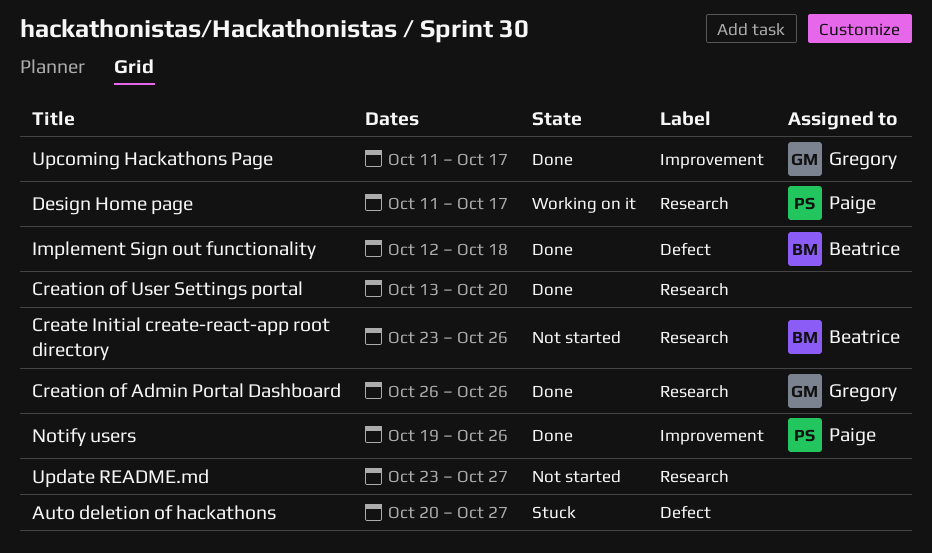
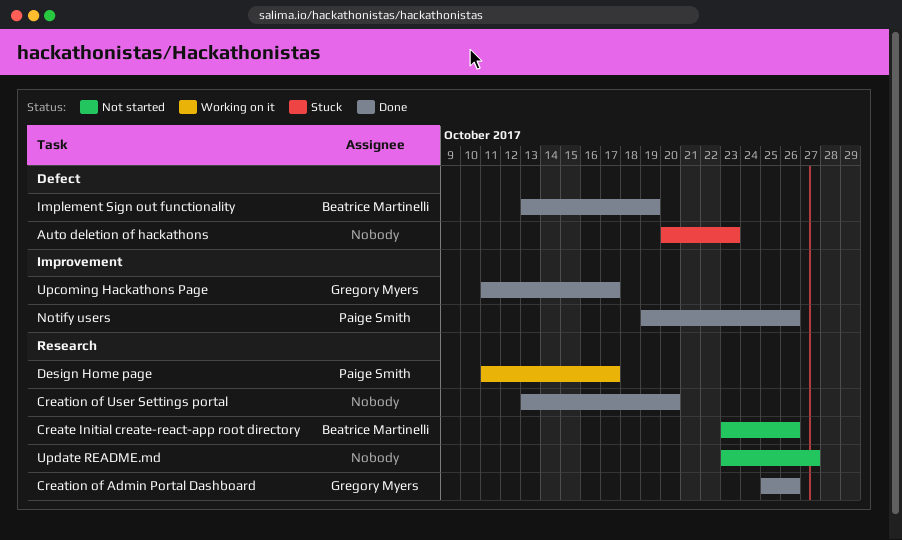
Auto deletion of hackathons, due: Oct 27 -> Oct 23
Creation of Admin Portal Dashboard, start: Oct 26 -> Oct 25
Implement Sign out functionality, start: Oct 12 -> Oct 13
Implement Sign out functionality, due: Oct 18 -> Oct 19

